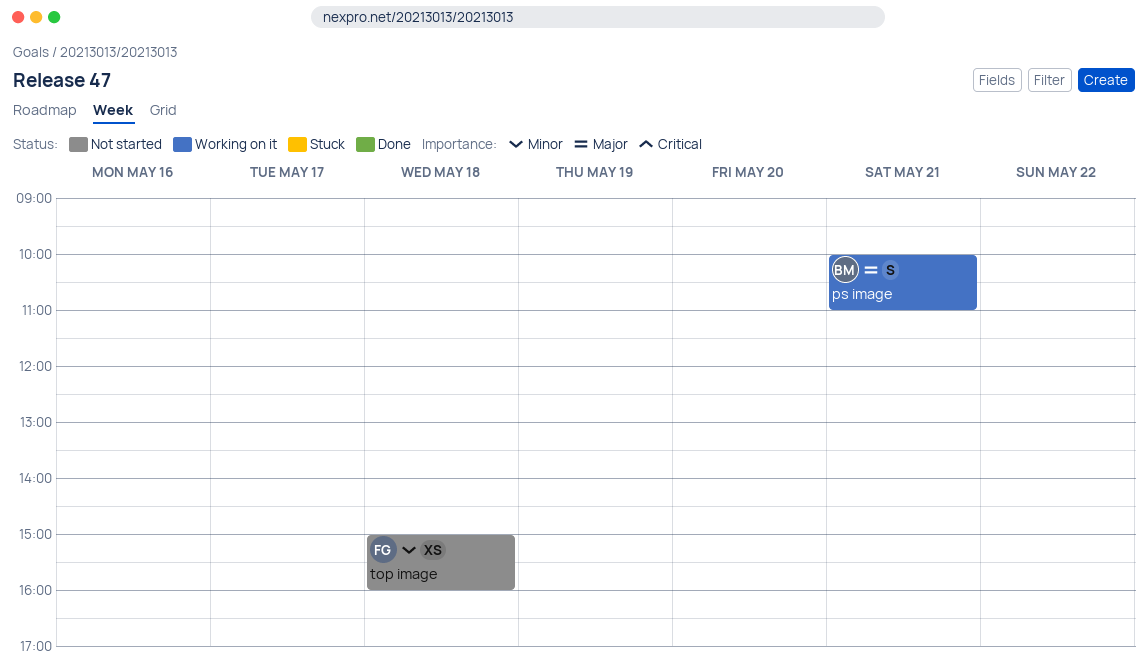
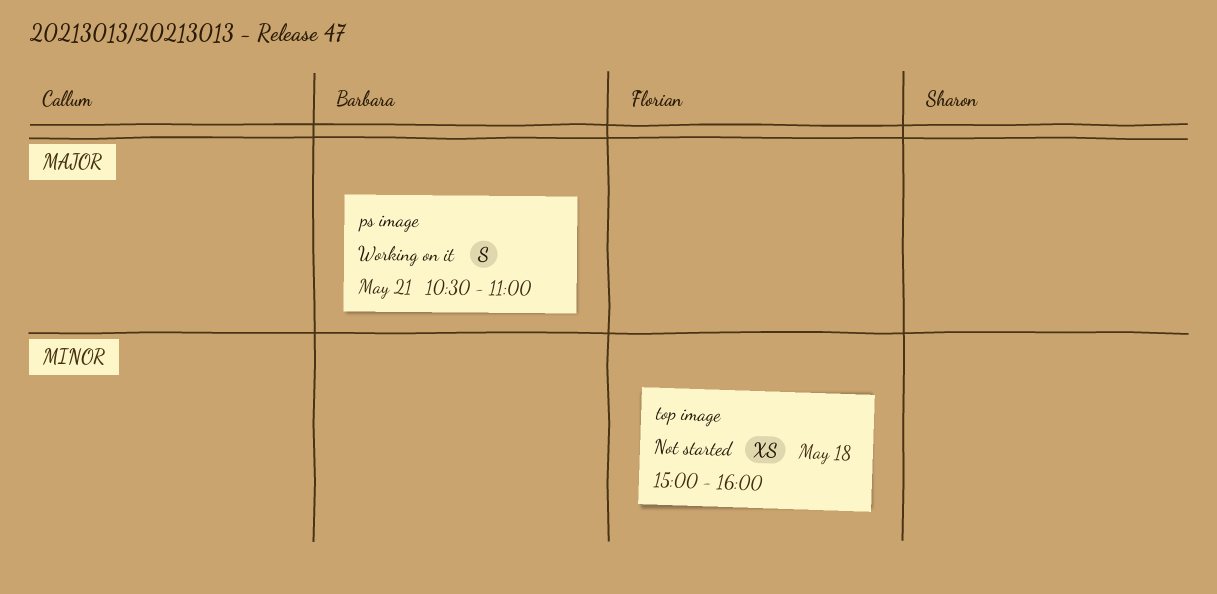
ps image, begins: 10:00 -> 10:30

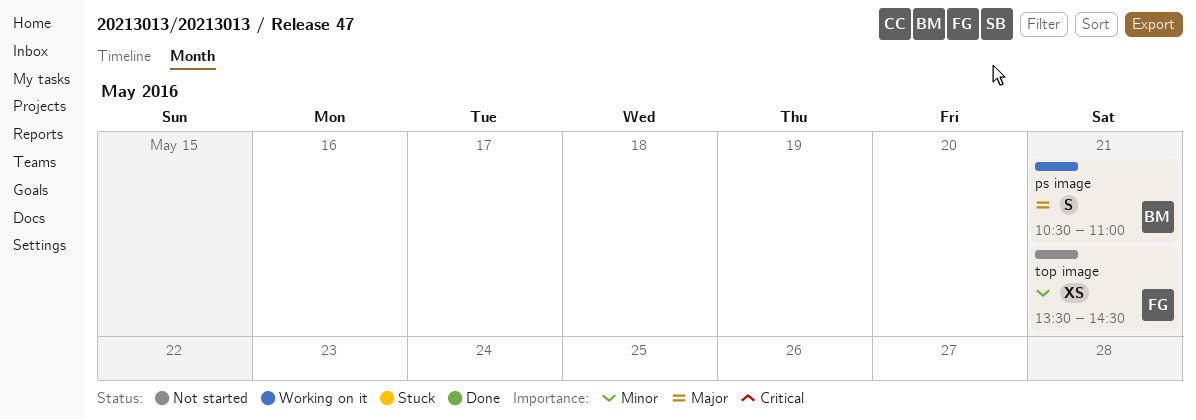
top image, day: May 18 -> May 21
top image, begins: 15:00 -> 13:30
top image, ends: 16:00 -> 14:30

